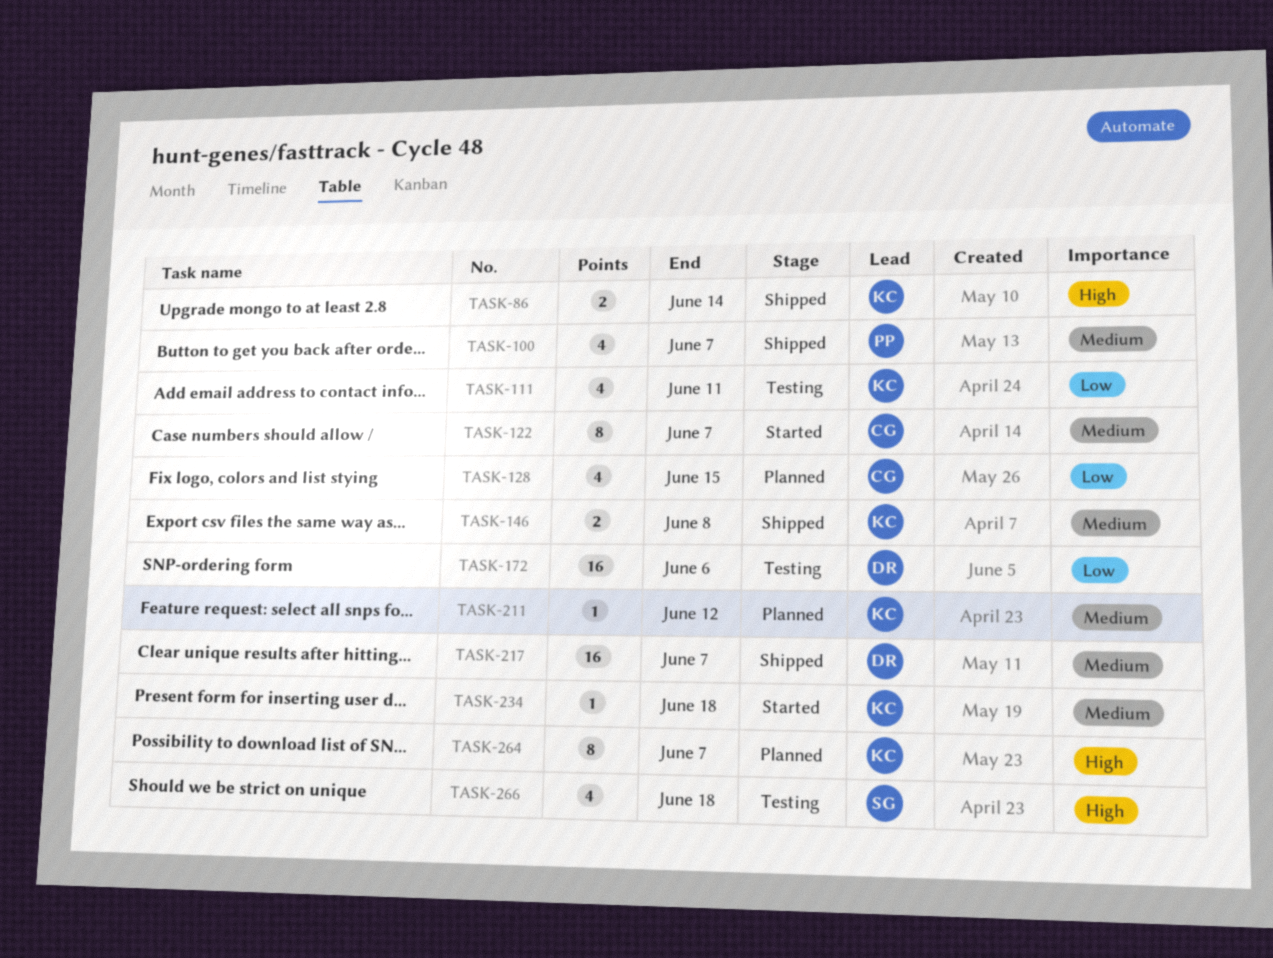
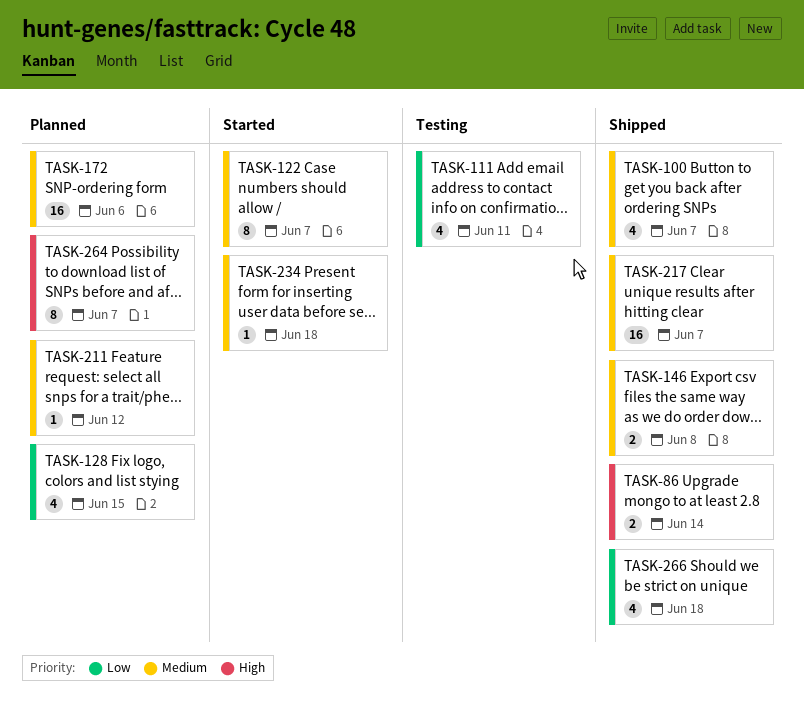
TASK-172, status: Testing -> Planned
TASK-172, priority: Low -> Medium
TASK-266, status: Testing -> Shipped
TASK-266, priority: High -> Low

